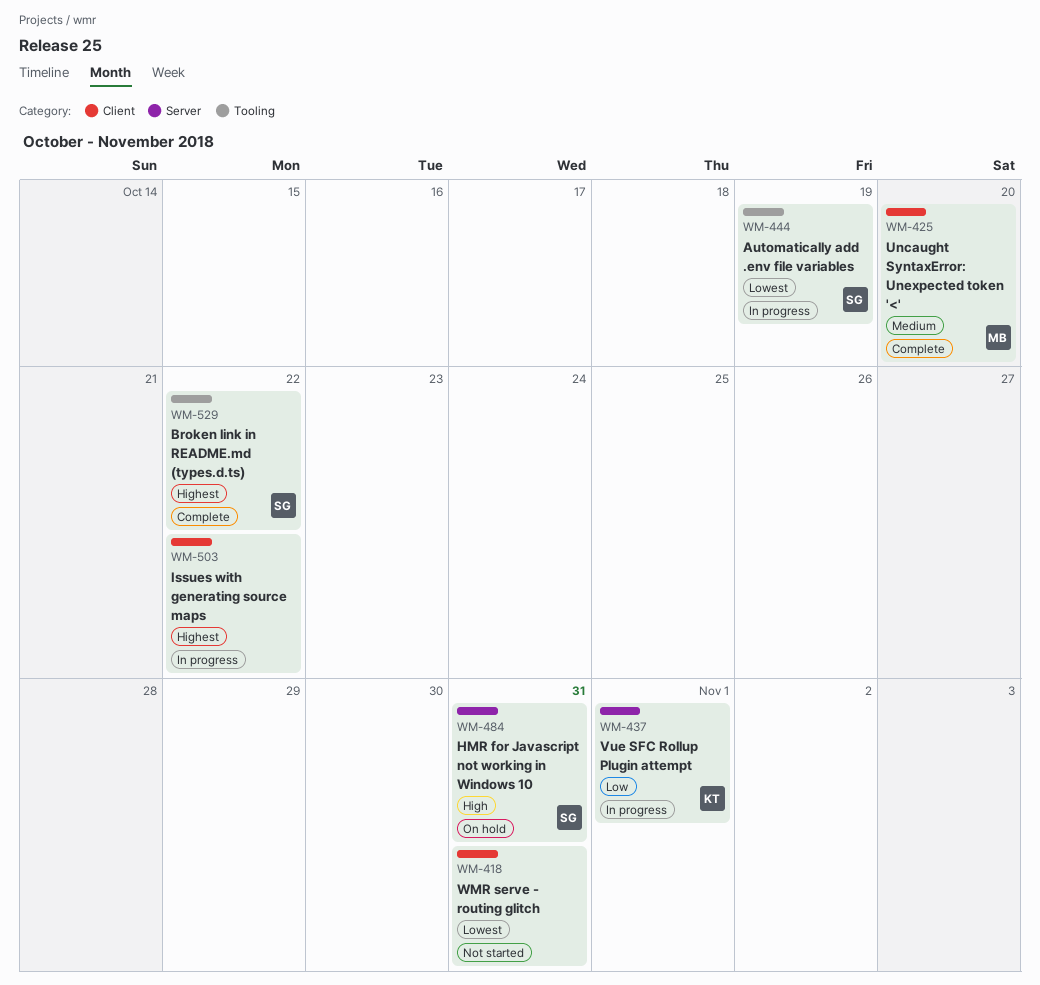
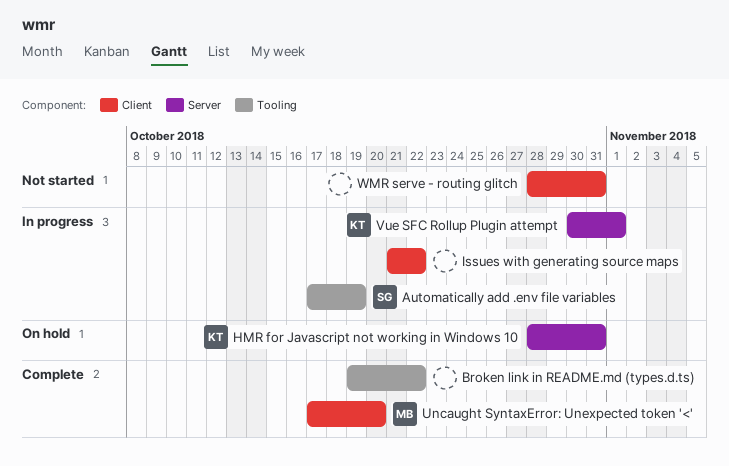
Broken link in README.md (types.d.ts), owner: SG -> none
HMR for Javascript not working in Windows 10, owner: SG -> KT

